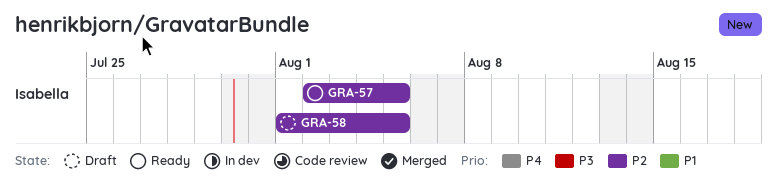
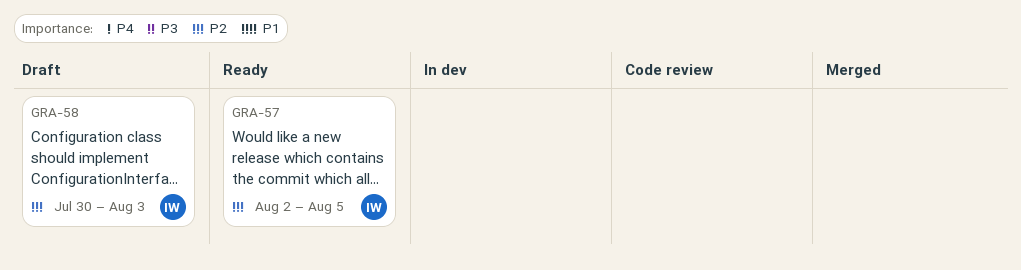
GRA-58, start: Aug 1 -> Jul 30
GRA-58, due: Aug 5 -> Aug 3

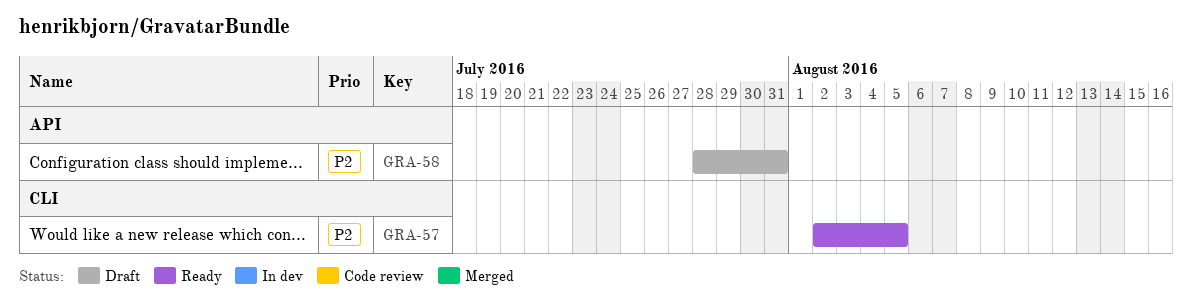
GRA-58, start: Jul 30 -> Jul 28
GRA-58, due: Aug 3 -> Jul 31

